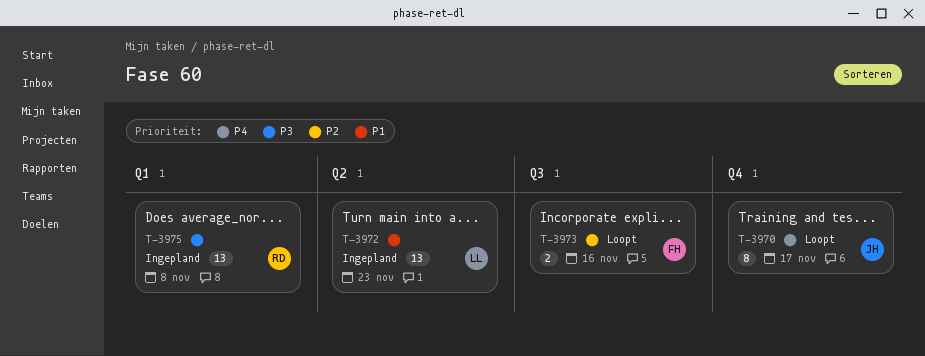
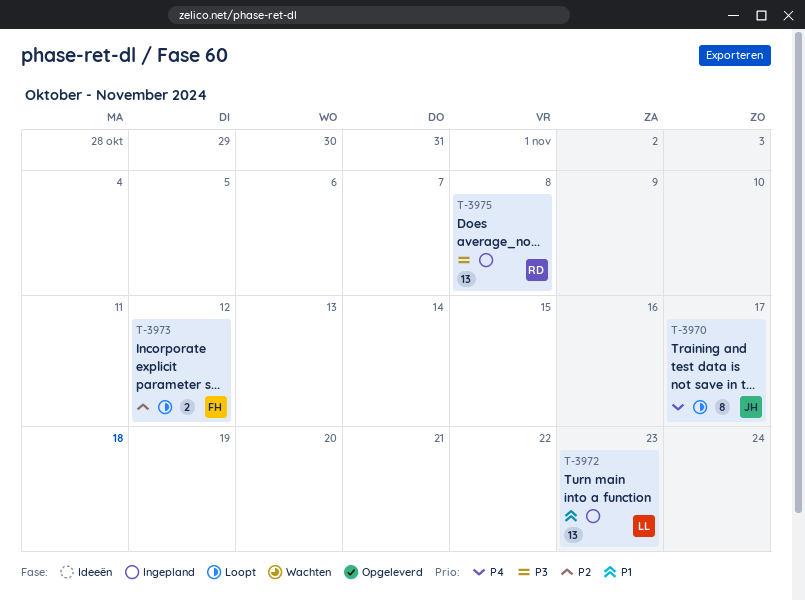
T-3973, due: Nov 16 -> Nov 12

